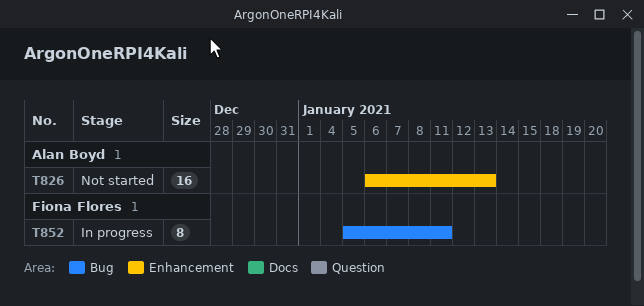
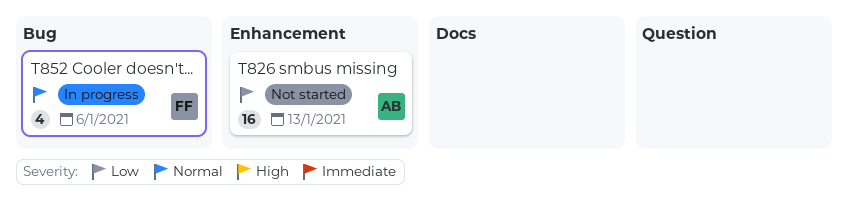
T852, estimate: 8 -> 4
T852, due: Jan 11 -> Jan 6

